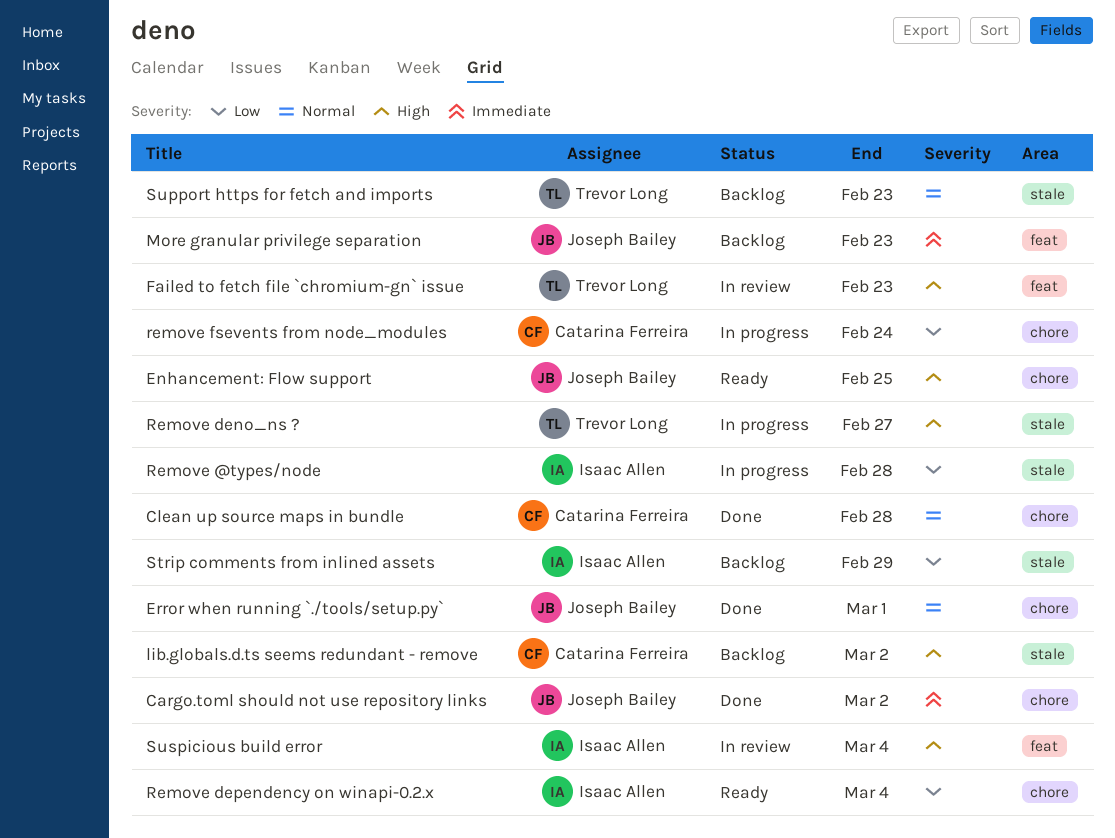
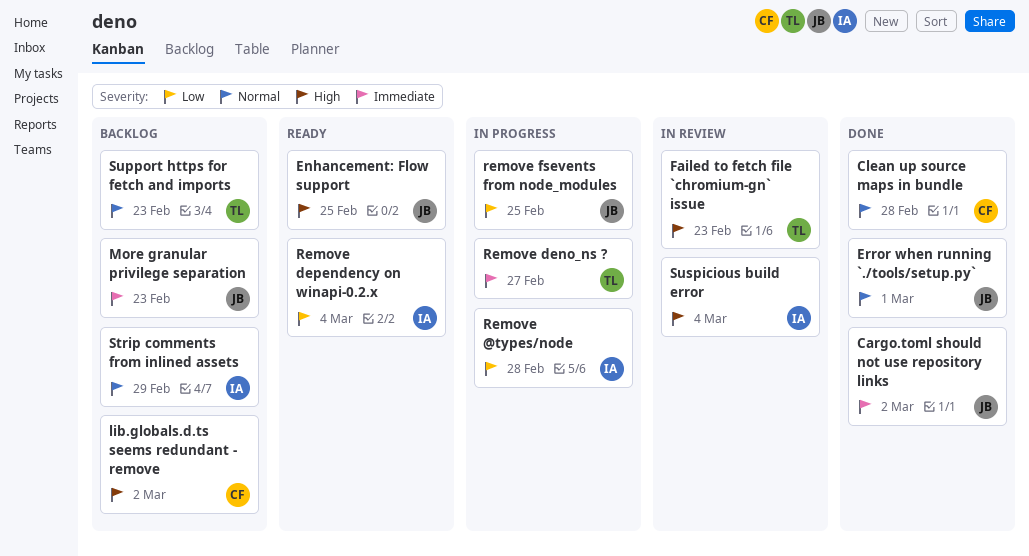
Remove deno_ns ?, priority: High -> Immediate
remove fsevents from node_modules, owner: Catarina Ferreira -> Joseph Bailey
remove fsevents from node_modules, due: Feb 24 -> Feb 25
Strip comments from inlined assets, priority: Low -> Normal

